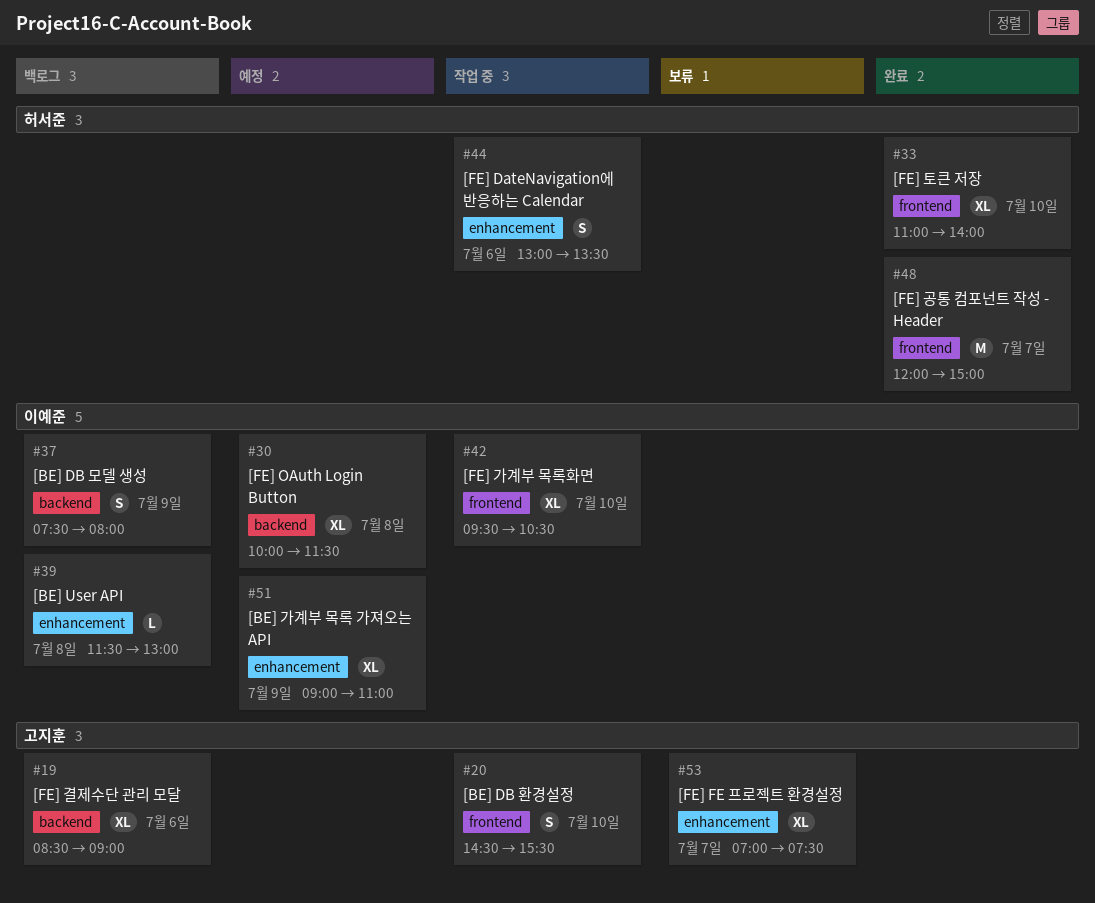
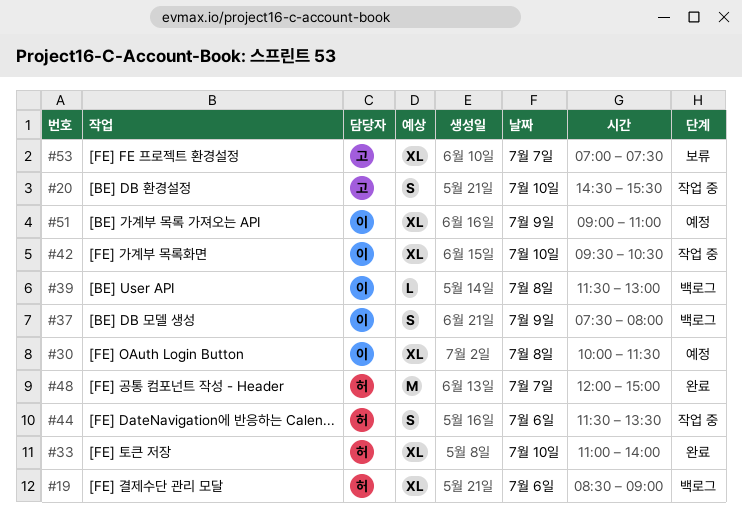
#19, owner: 고지훈 -> 허서준
#44, begins: 13:00 -> 11:30

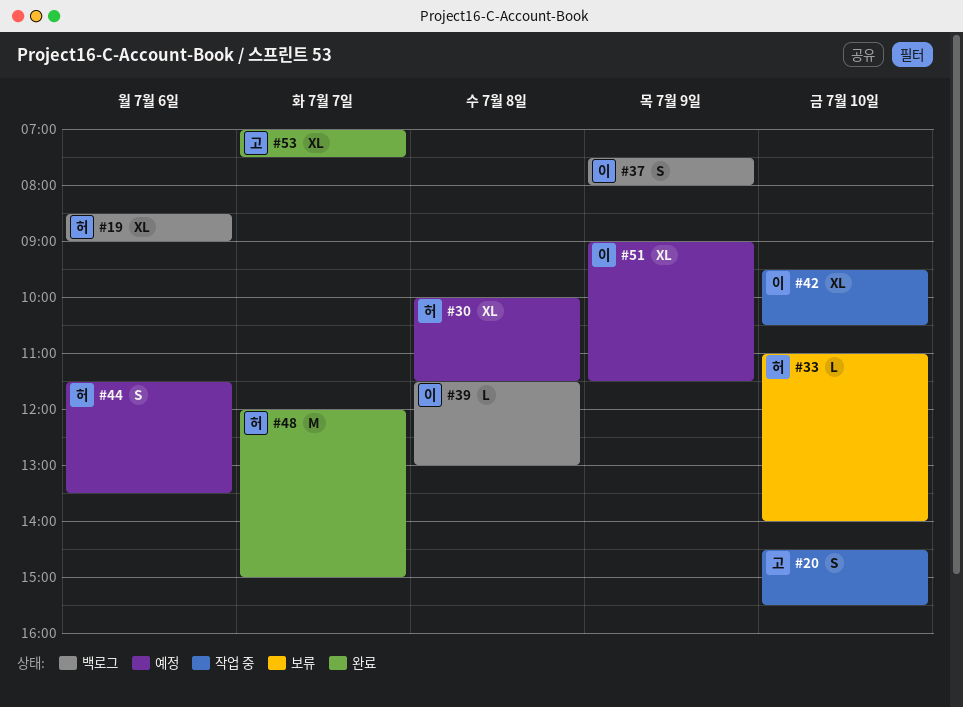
#30, owner: 이 -> 허
#33, status: 완료 -> 보류
#33, estimate: XL -> L
#44, status: 작업 중 -> 예정
#51, ends: 11:00 -> 11:30
#53, status: 보류 -> 완료

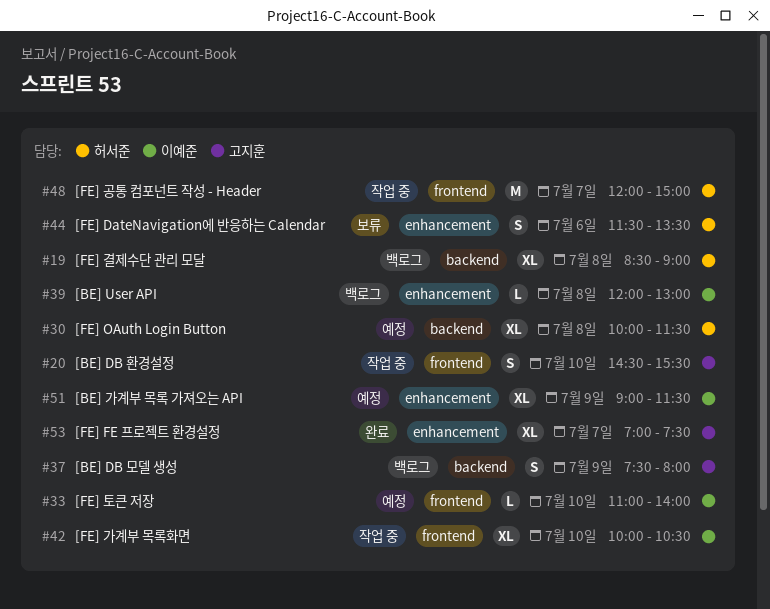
#19, day: Jul 6 -> Jul 8
#33, status: 보류 -> 예정
#33, owner: 허서준 -> 이예준
#37, owner: 이예준 -> 고지훈
#39, begins: 11:30 -> 12:00
#42, begins: 09:30 -> 10:00
#44, status: 예정 -> 보류
#48, status: 완료 -> 작업 중

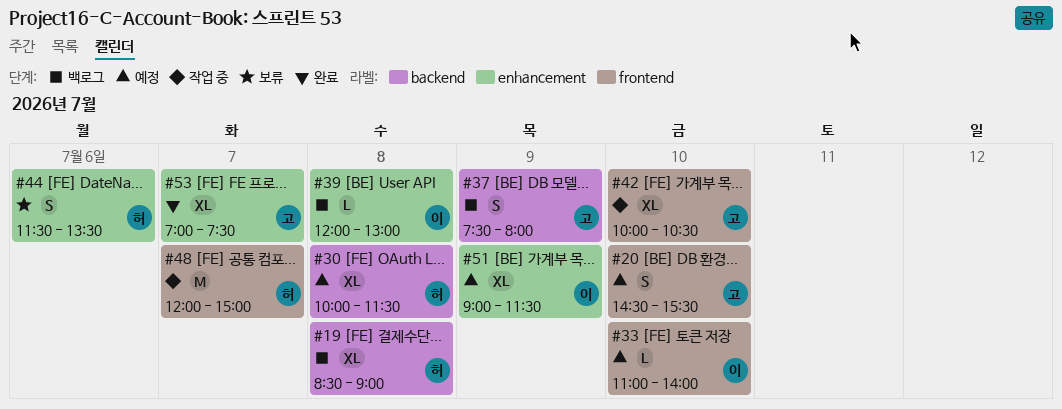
#20, status: 작업 중 -> 예정
#42, owner: 이예준 -> 고지훈

